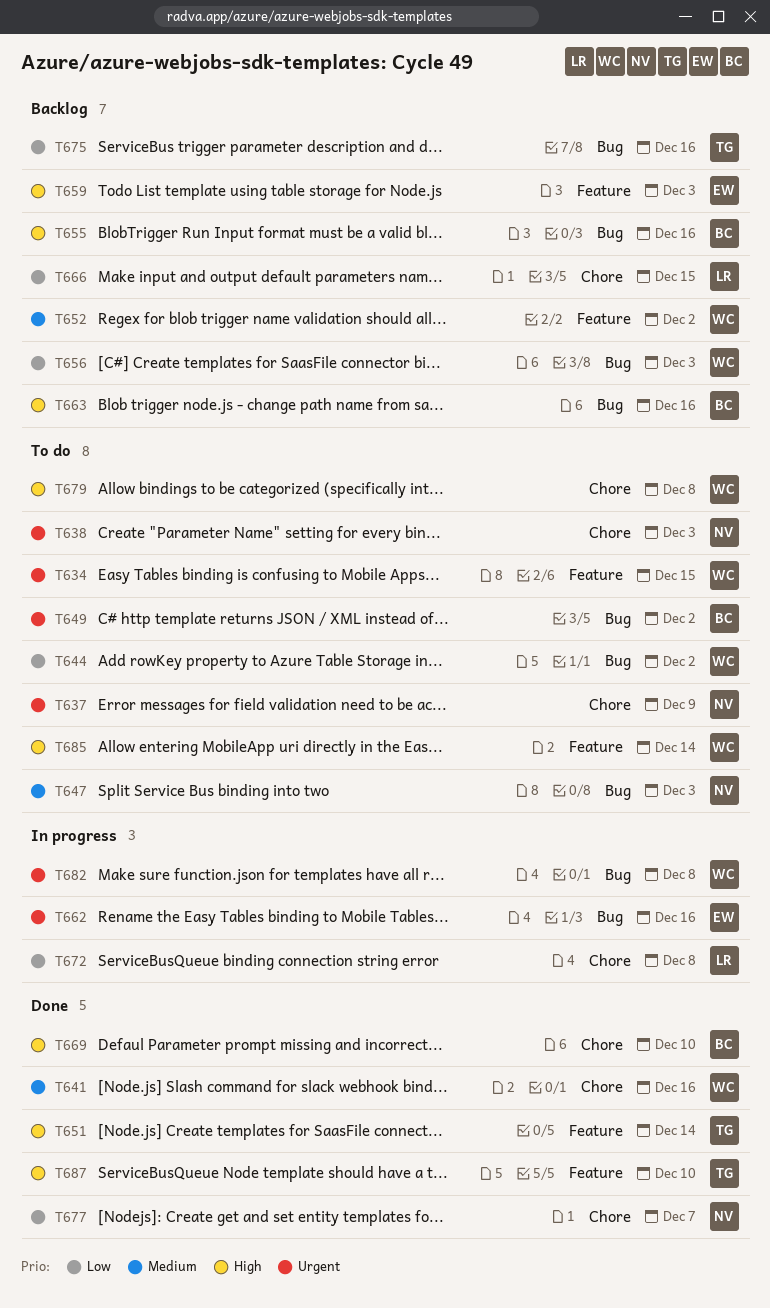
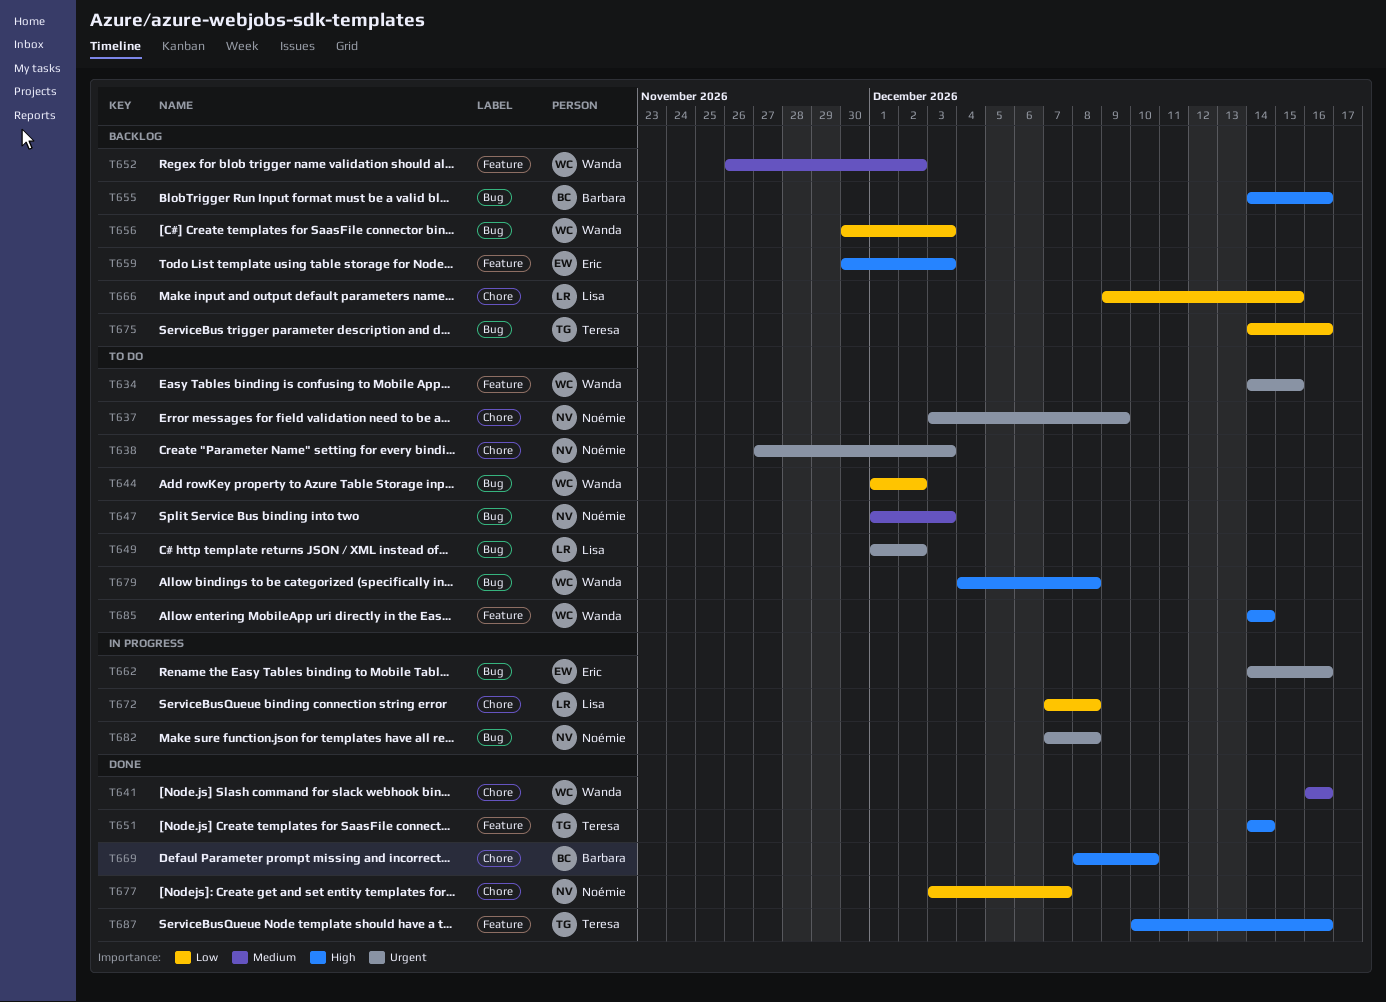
T649, owner: Barbara -> Lisa
T663: present -> none
T679, label: Chore -> Bug
T682, owner: Wanda -> Noémie
T687, due: Dec 10 -> Dec 16

